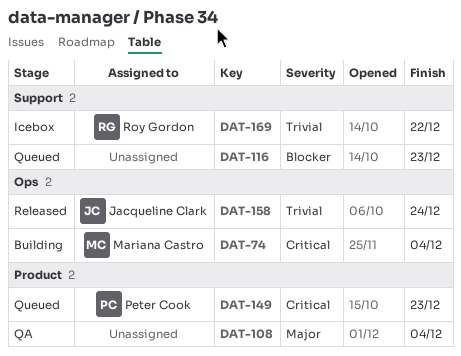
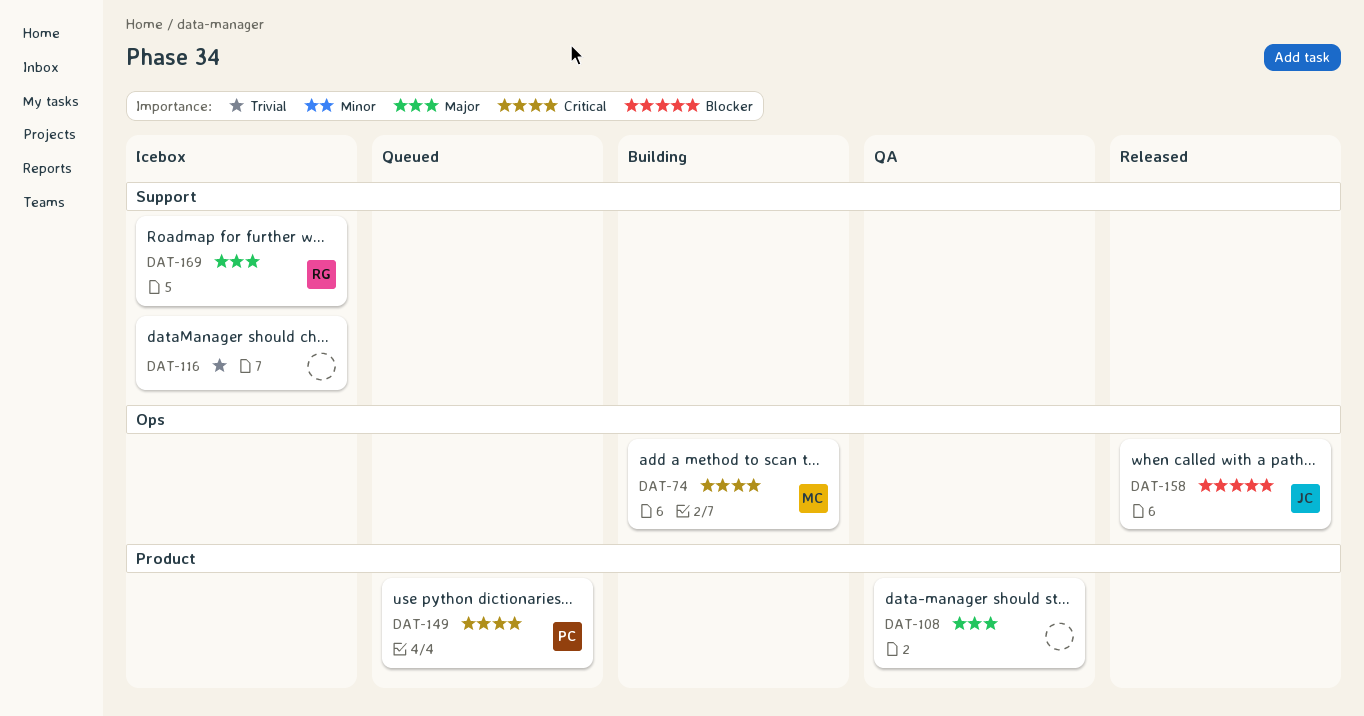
DAT-116, status: Queued -> Icebox
DAT-116, priority: Blocker -> Trivial
DAT-158, priority: Trivial -> Blocker
DAT-169, priority: Trivial -> Major

